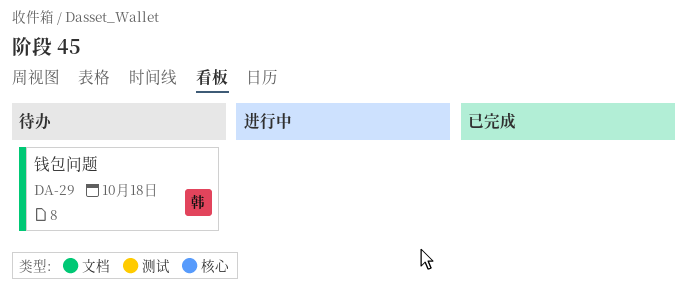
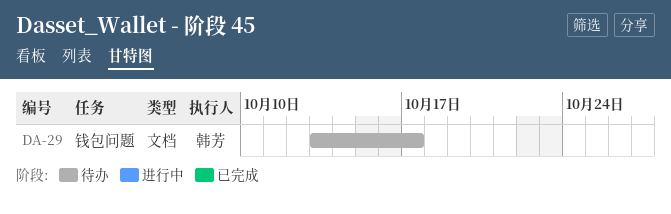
DA-29, due: Oct 18 -> Oct 17

